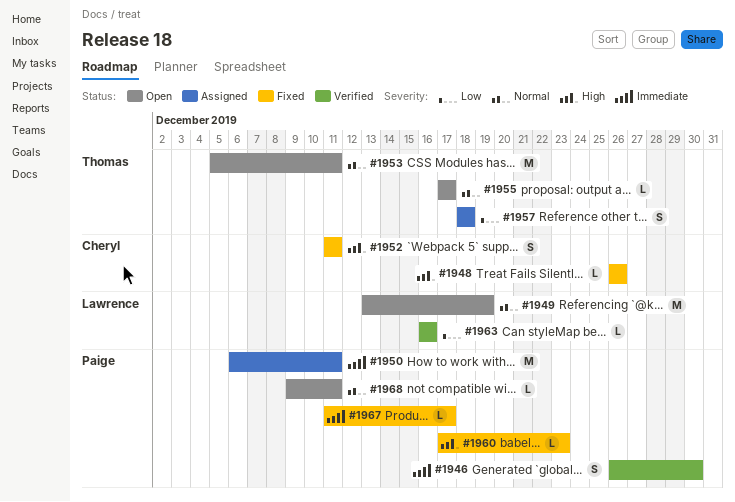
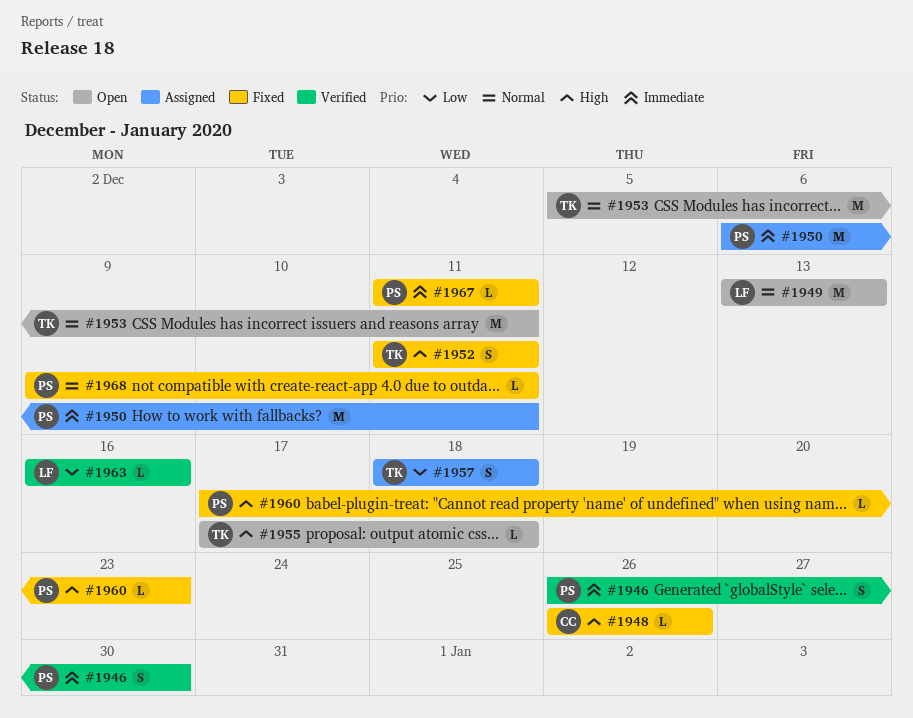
#1949, due: Dec 19 -> Dec 13
#1952, owner: Cheryl -> Thomas
#1955, priority: Normal -> High
#1955, due: Dec 17 -> Dec 18
#1967, due: Dec 17 -> Dec 11
#1968, status: Open -> Fixed

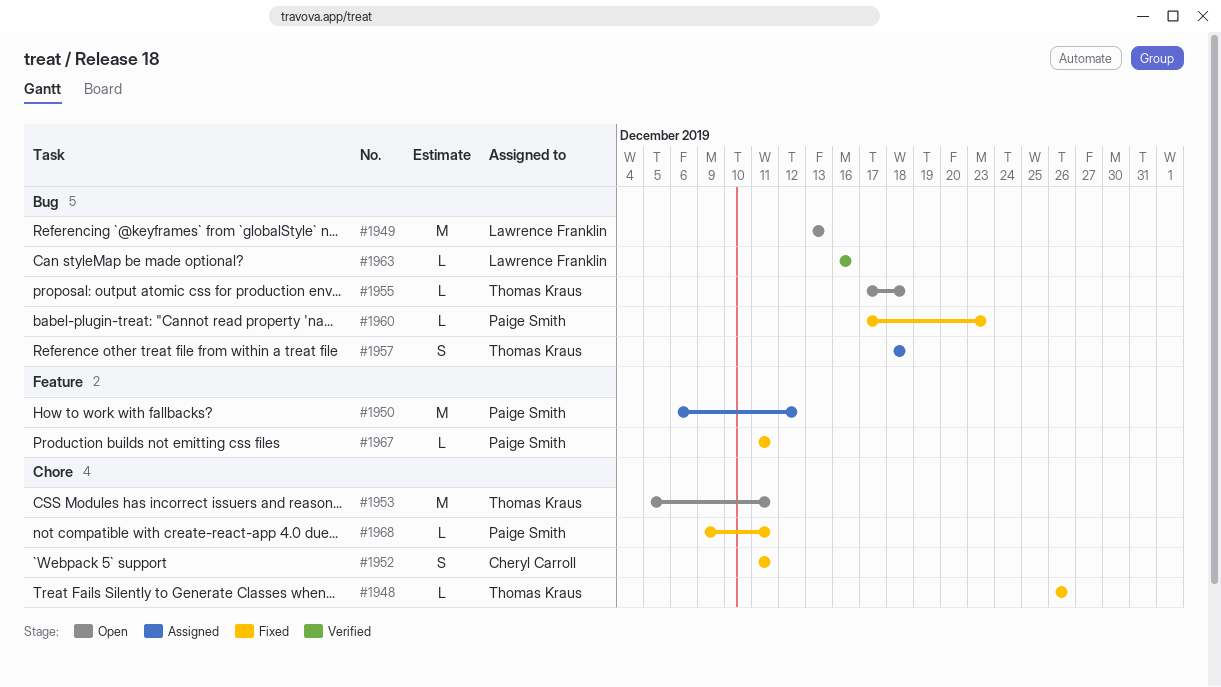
#1946: present -> none
#1948, owner: Cheryl Carroll -> Thomas Kraus
#1950, due: Dec 11 -> Dec 12
#1952, owner: Thomas Kraus -> Cheryl Carroll

